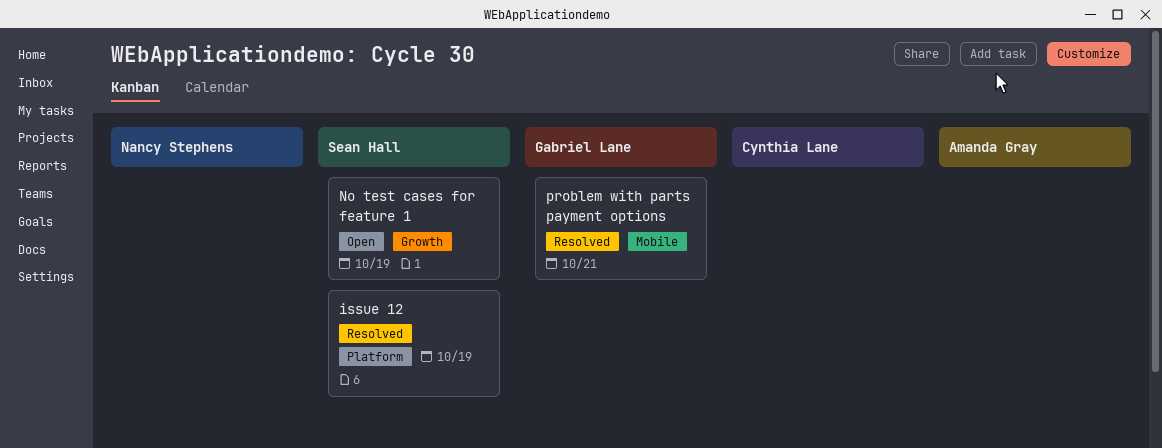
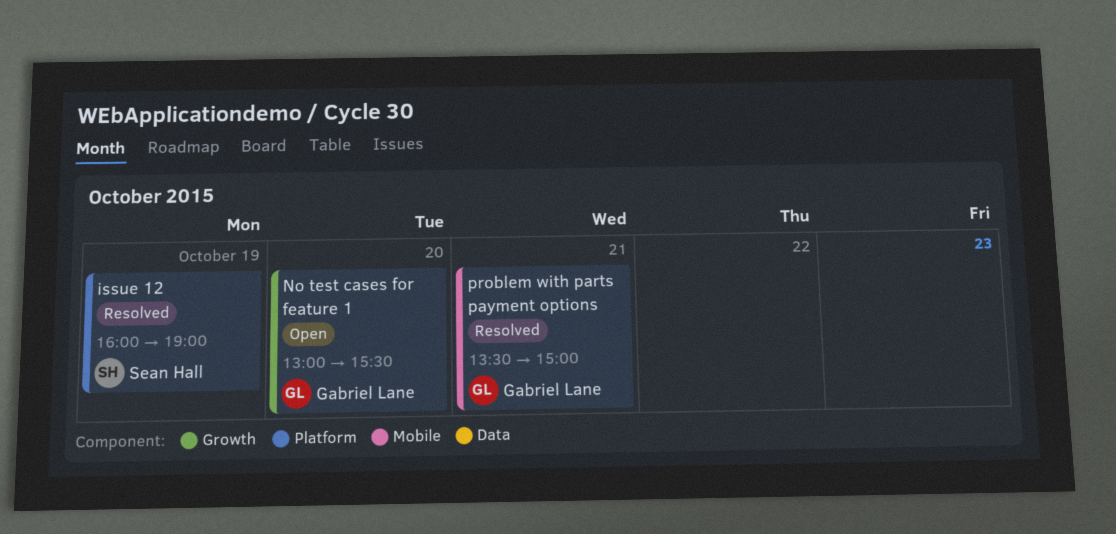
No test cases for feature 1, owner: Sean Hall -> Gabriel Lane
No test cases for feature 1, day: Oct 19 -> Oct 20

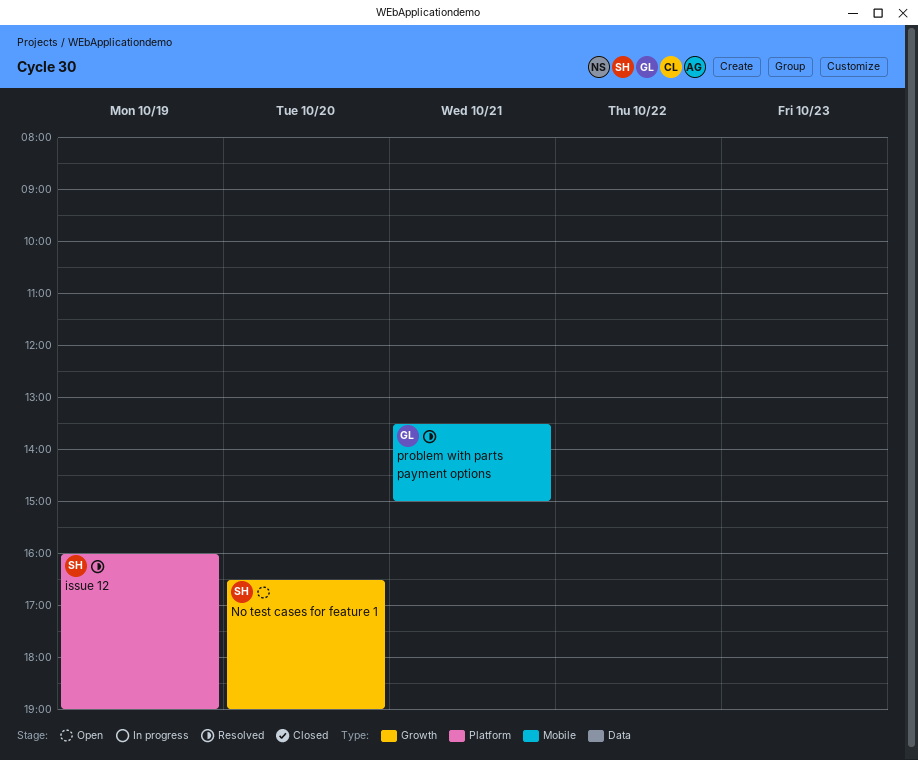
No test cases for feature 1, owner: Gabriel Lane -> Sean Hall
No test cases for feature 1, begins: 13:00 -> 16:30
No test cases for feature 1, ends: 15:30 -> 19:00

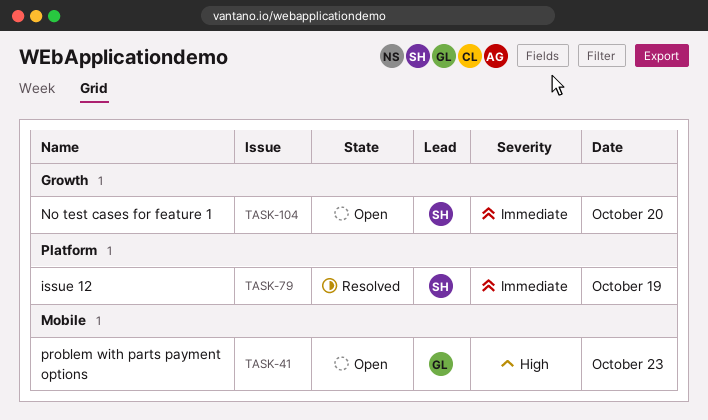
problem with parts payment options, status: Resolved -> Open
problem with parts payment options, day: Oct 21 -> Oct 23

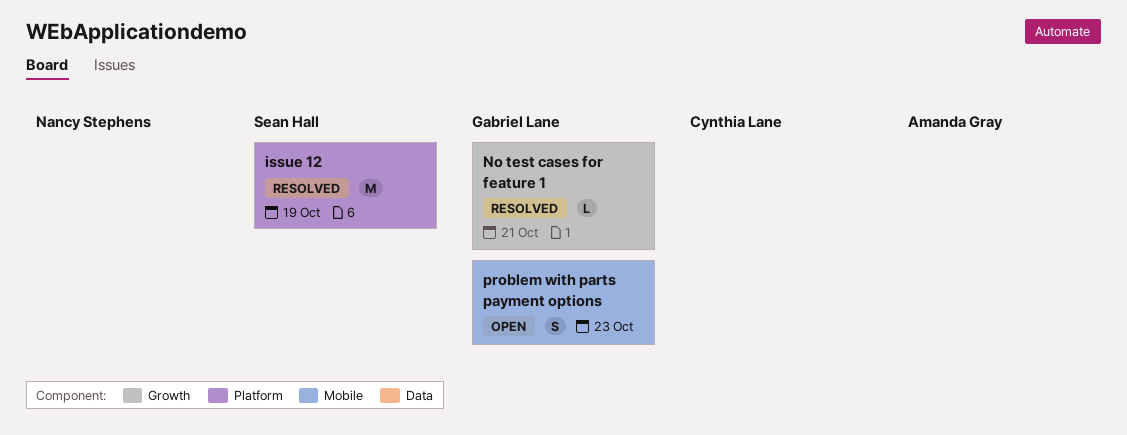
No test cases for feature 1, status: Open -> Resolved
No test cases for feature 1, owner: Sean Hall -> Gabriel Lane
No test cases for feature 1, day: Oct 20 -> Oct 21

